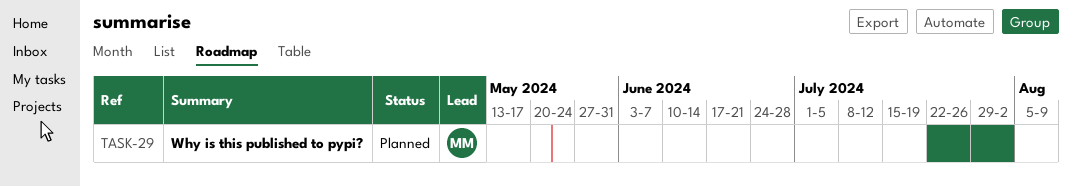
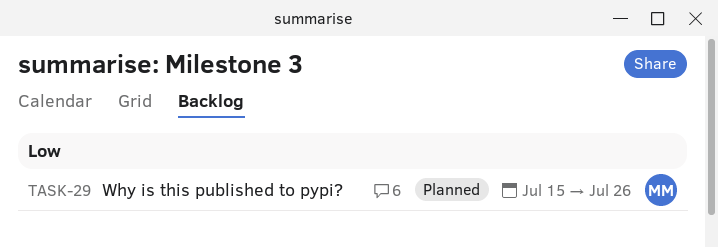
TASK-29, start: Jul 22 -> Jul 15
TASK-29, due: Aug 2 -> Jul 26

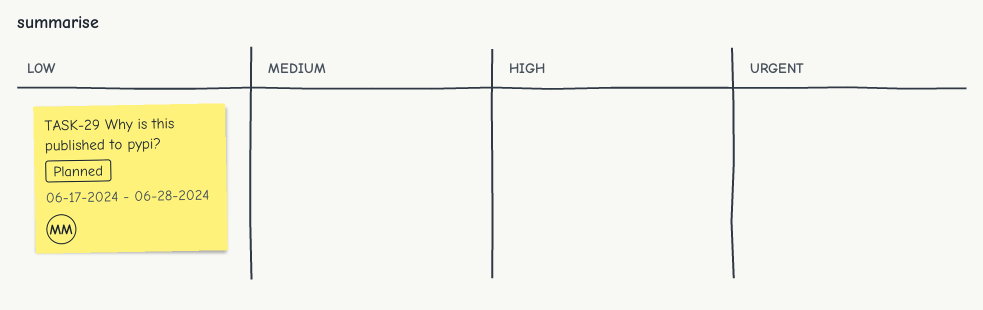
TASK-29, start: Jul 15 -> Jun 17
TASK-29, due: Jul 26 -> Jun 28

